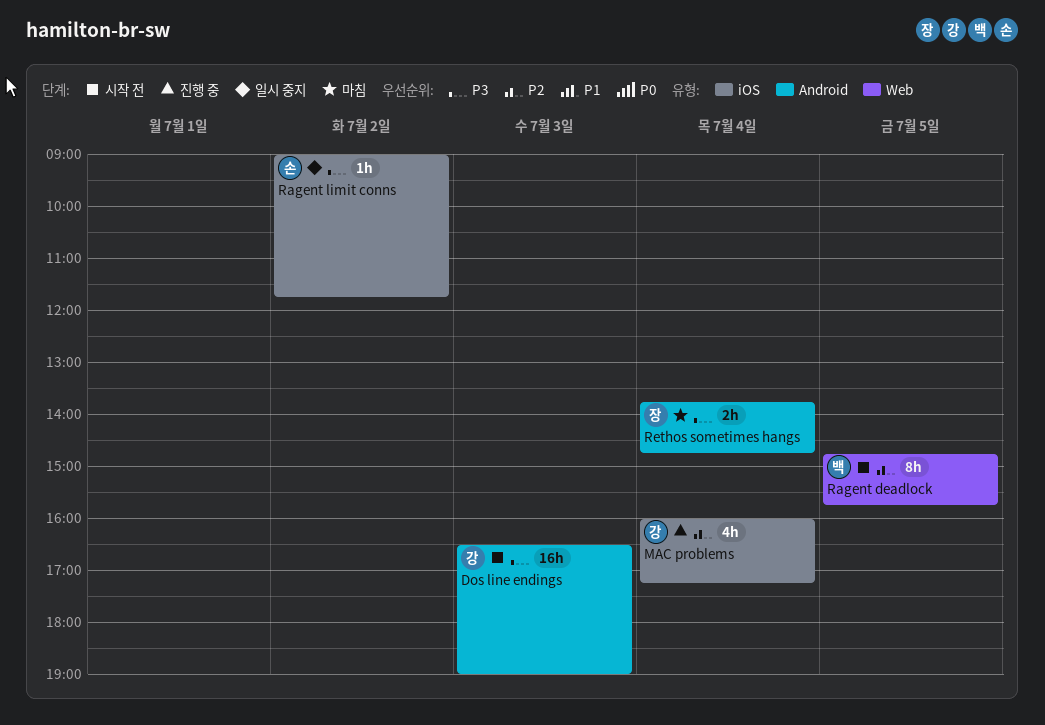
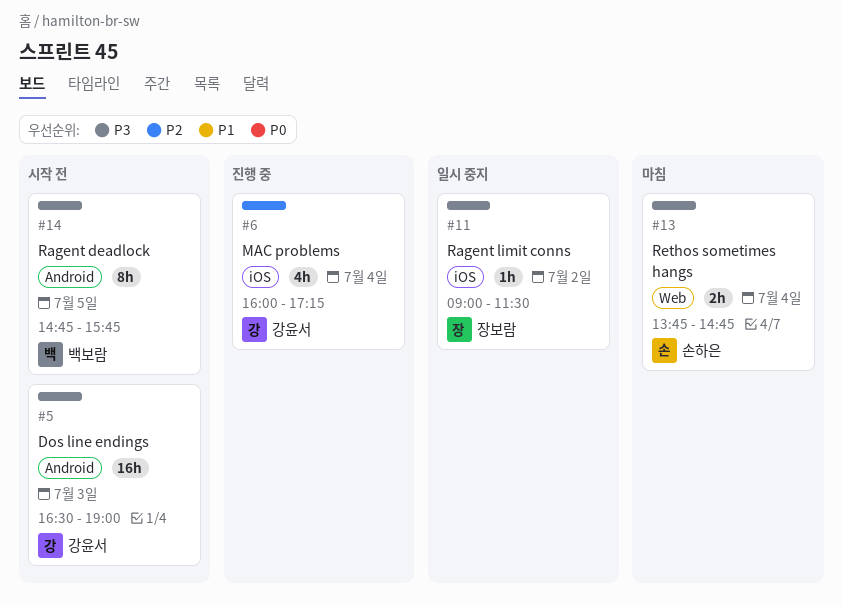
Ragent deadlock, priority: P2 -> P3
Ragent deadlock, label: Web -> Android
Ragent limit conns, owner: 손하은 -> 장보람
Ragent limit conns, ends: 11:45 -> 11:30
Rethos sometimes hangs, owner: 장보람 -> 손하은
Rethos sometimes hangs, label: Android -> Web

